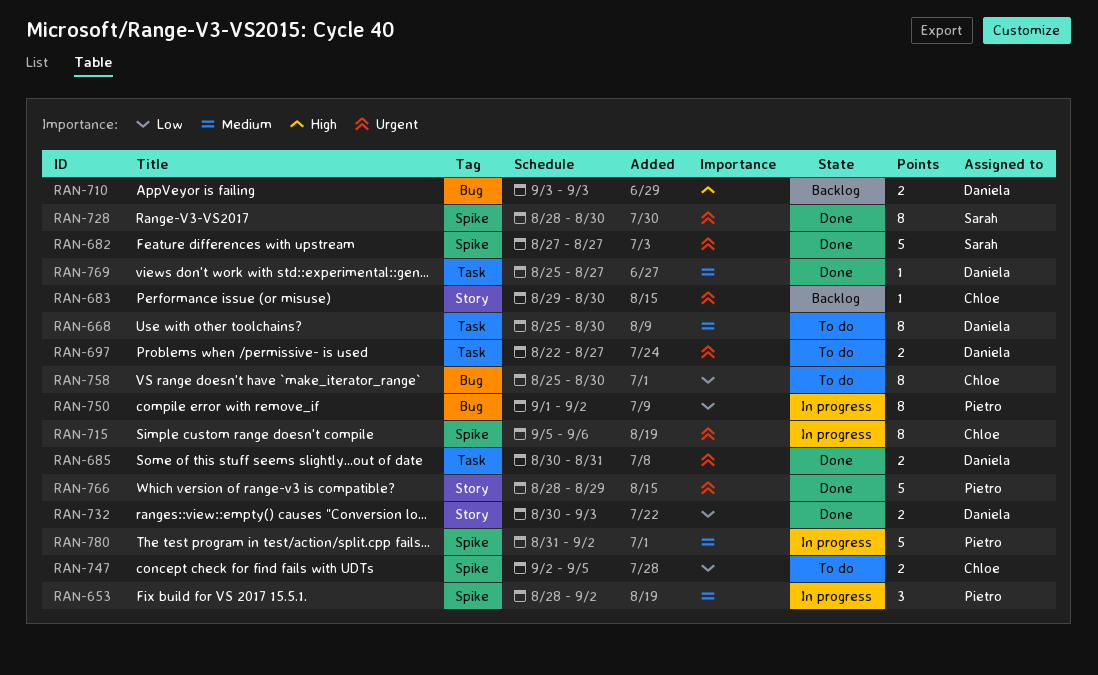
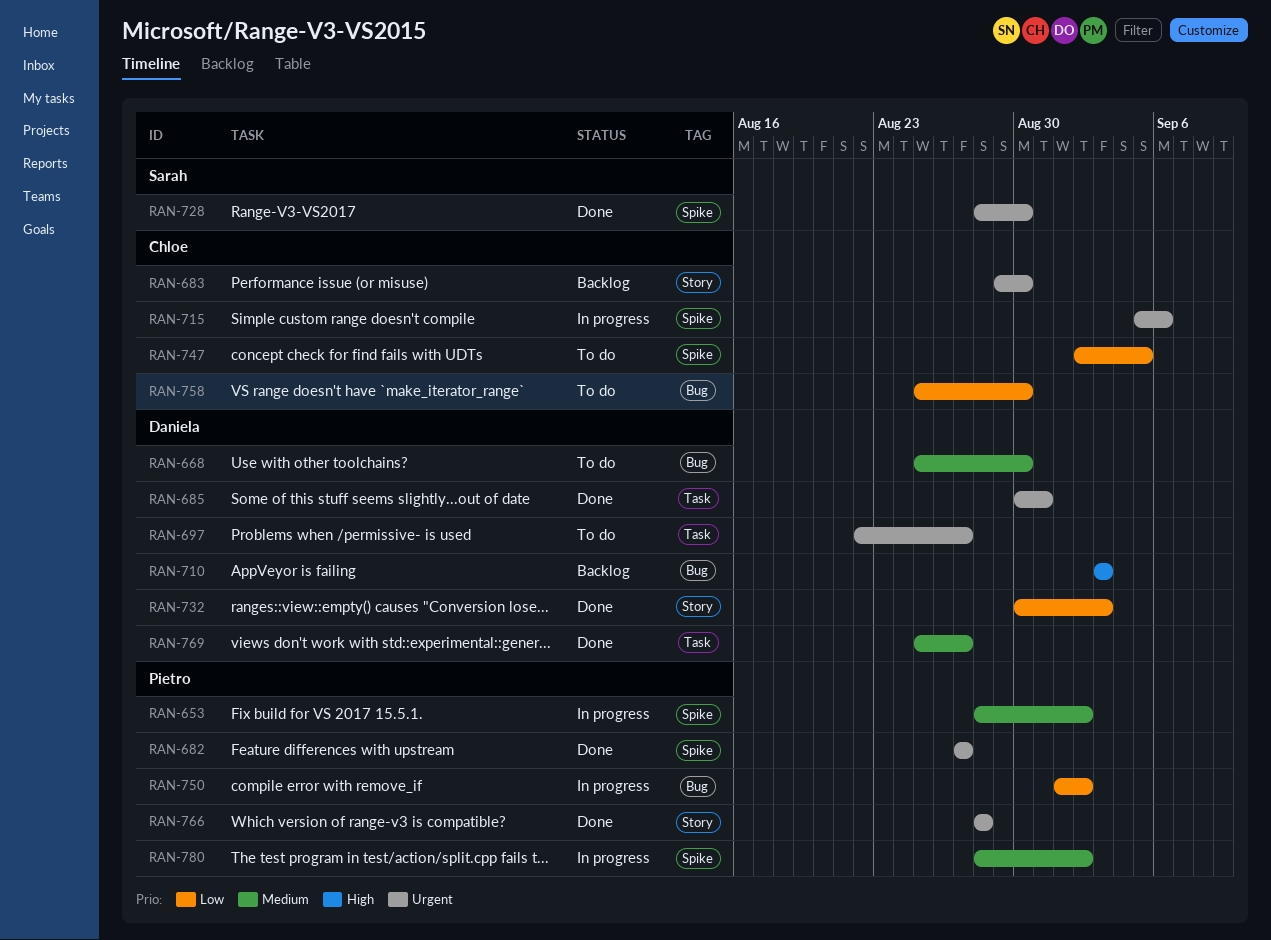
RAN-668, label: Task -> Bug
RAN-682, owner: Sarah -> Pietro
RAN-766, due: Aug 29 -> Aug 28
RAN-780, start: Aug 31 -> Aug 28

